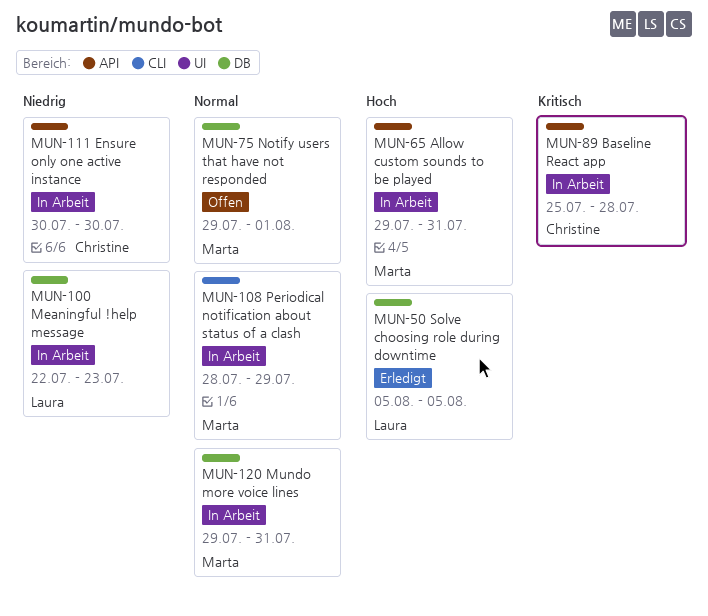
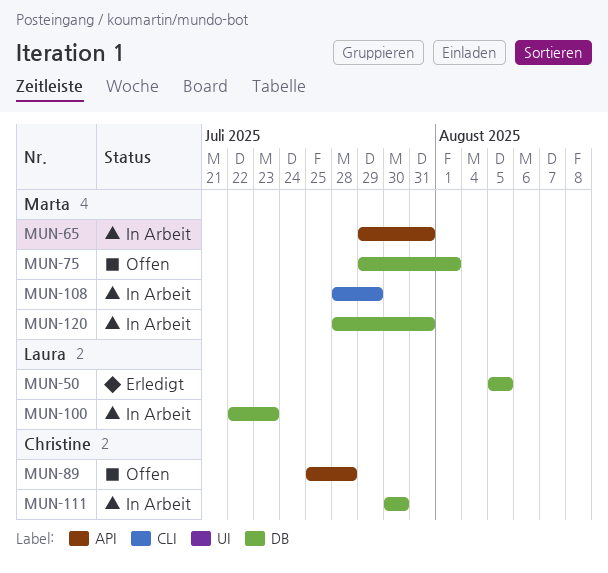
MUN-89, status: In Arbeit -> Offen
MUN-111, label: API -> DB
MUN-120, start: Jul 29 -> Jul 28

